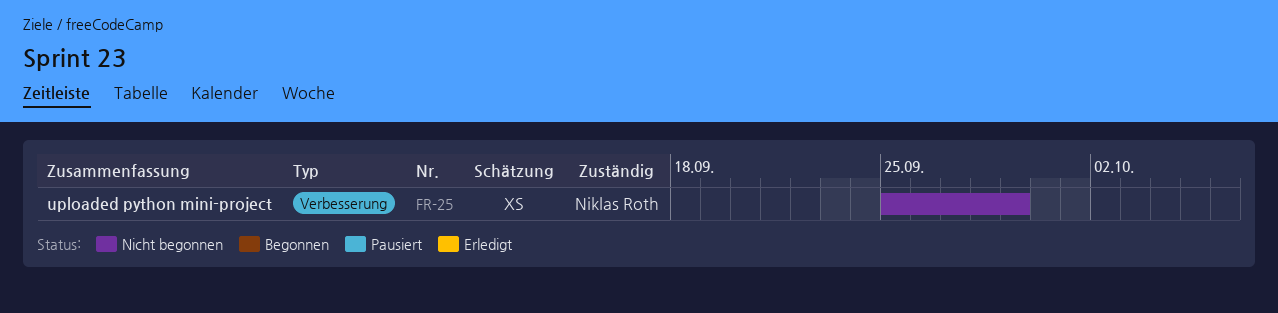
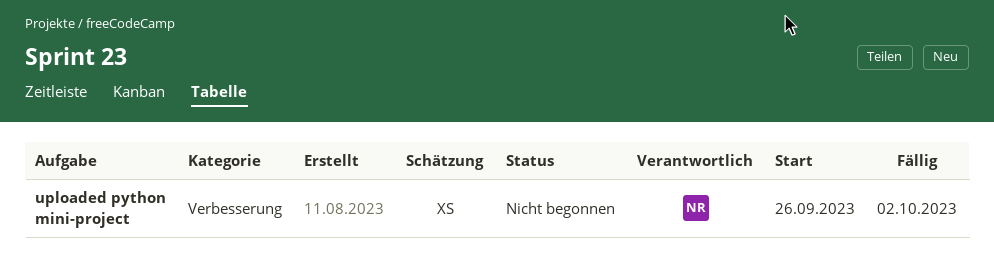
uploaded python mini-project, start: Sep 25 -> Sep 26
uploaded python mini-project, due: Sep 29 -> Oct 2

